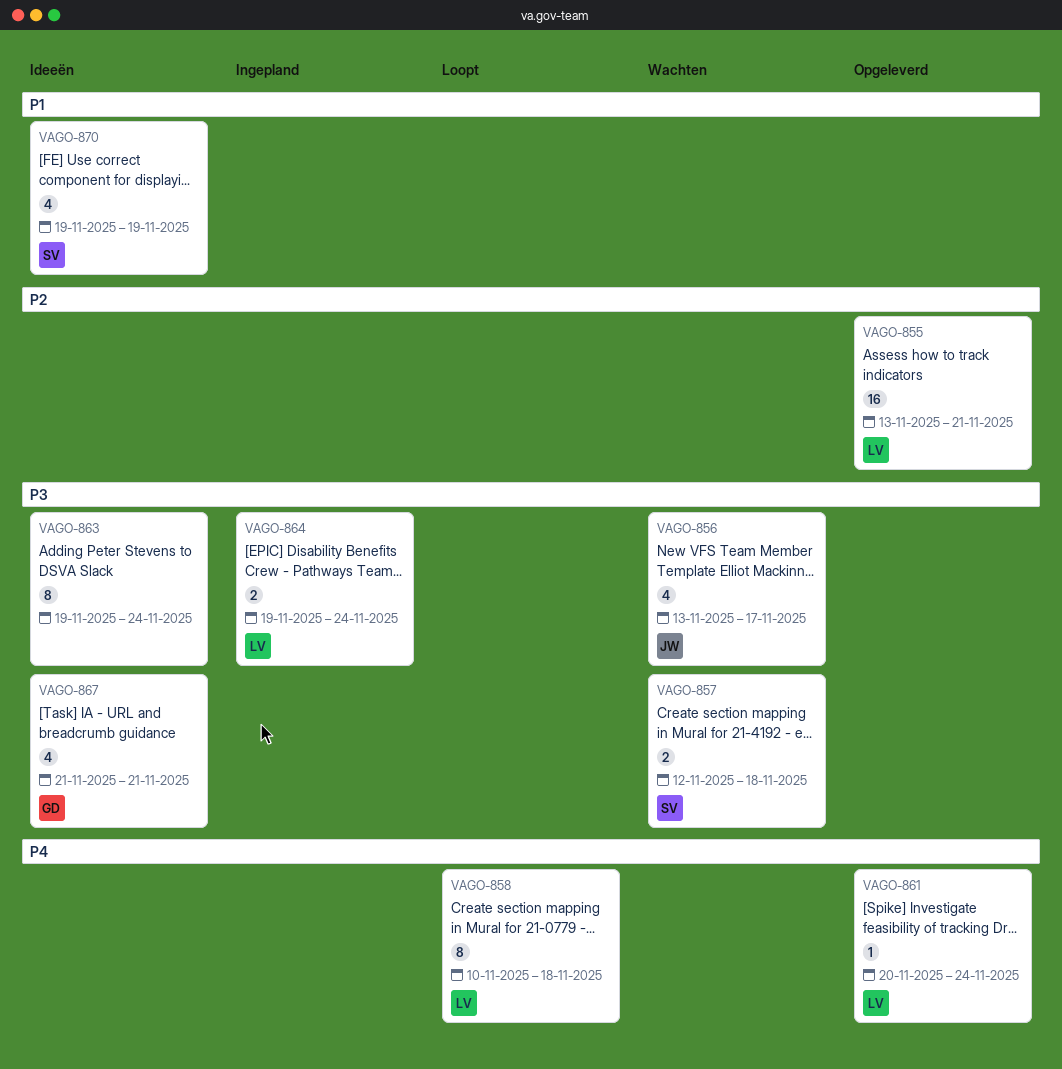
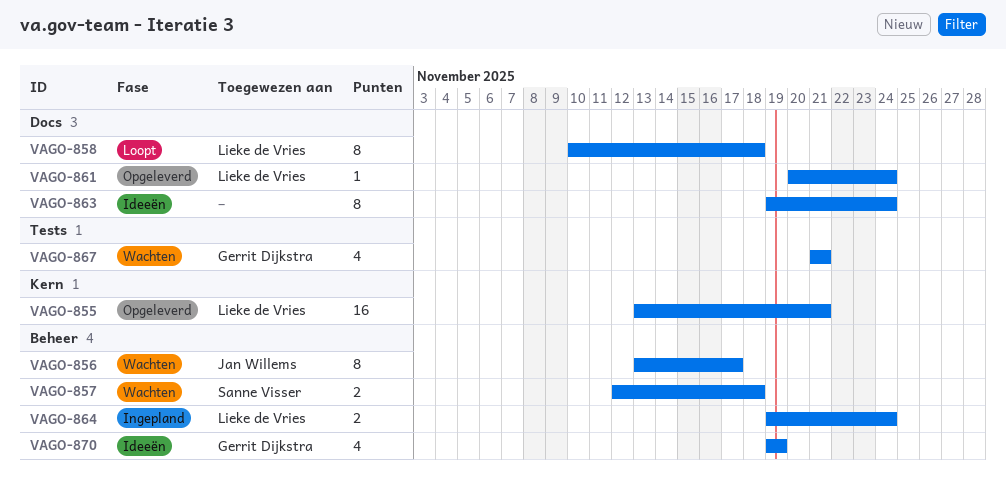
VAGO-856, estimate: 4 -> 8
VAGO-867, status: Ideeën -> Wachten
VAGO-870, owner: Sanne Visser -> Gerrit Dijkstra

